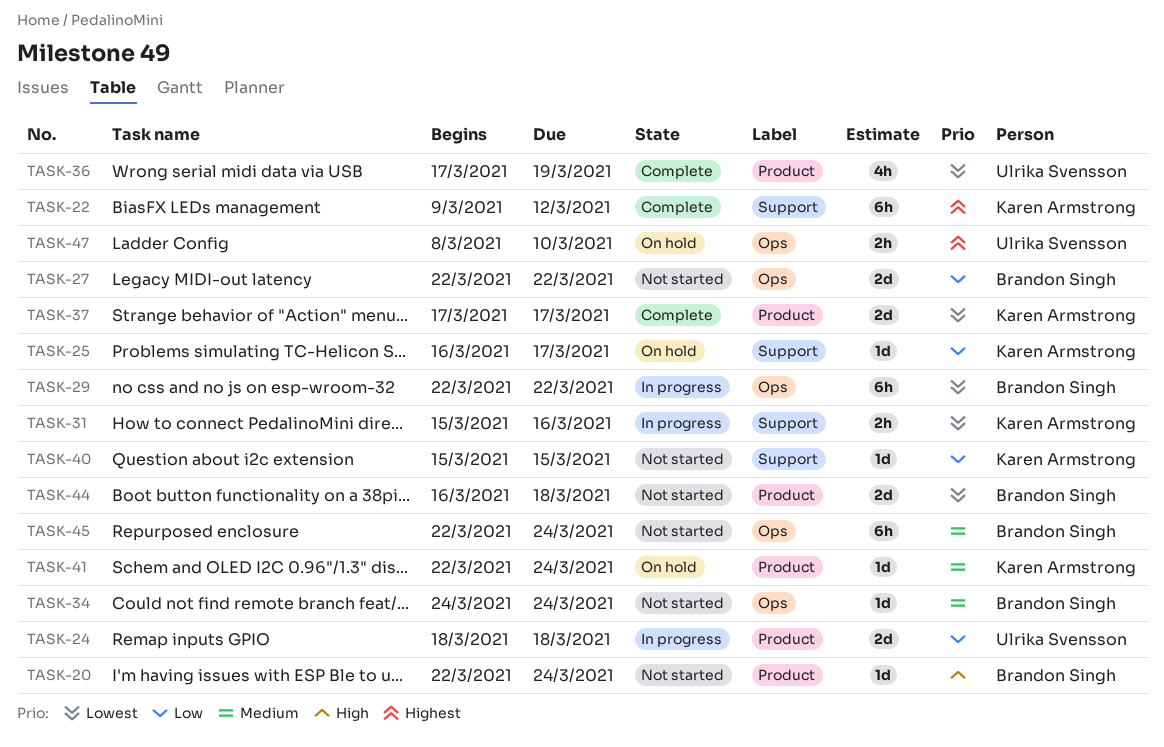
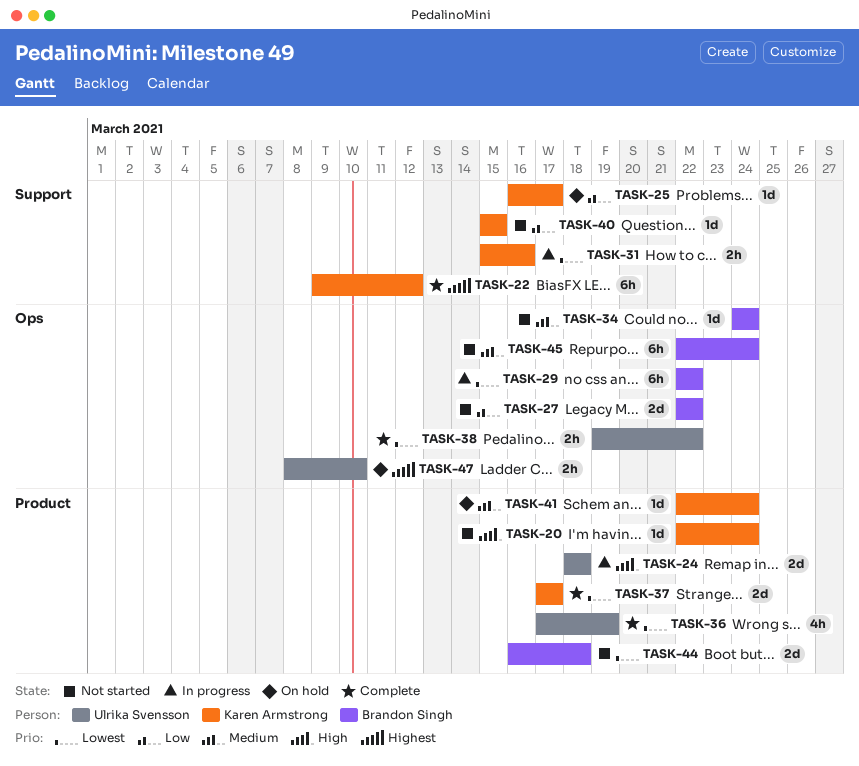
TASK-20, owner: Brandon Singh -> Karen Armstrong
TASK-24, priority: Low -> High
TASK-38: none -> present

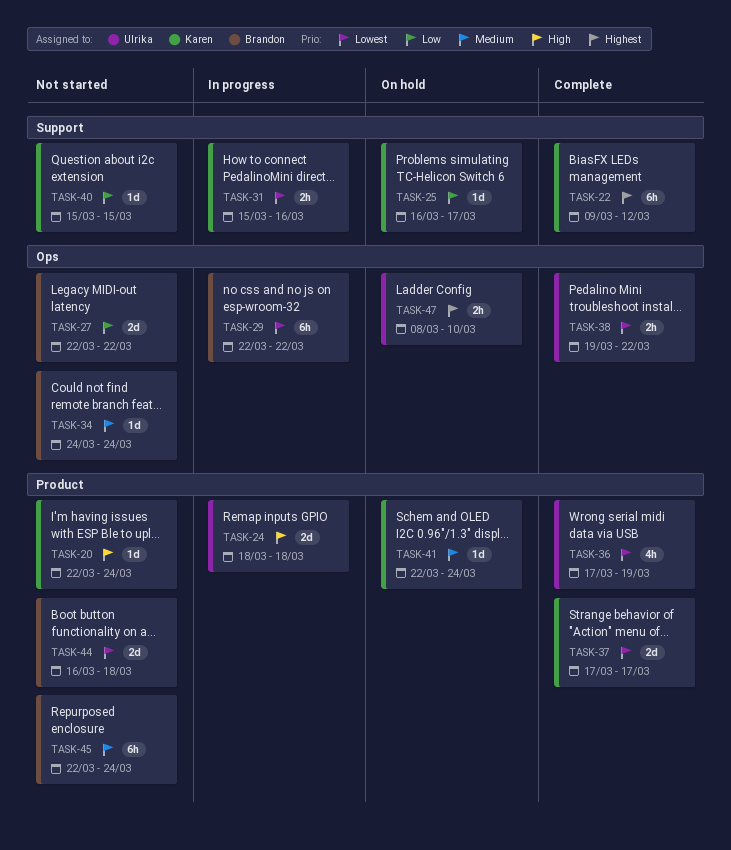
TASK-45, label: Ops -> Product

